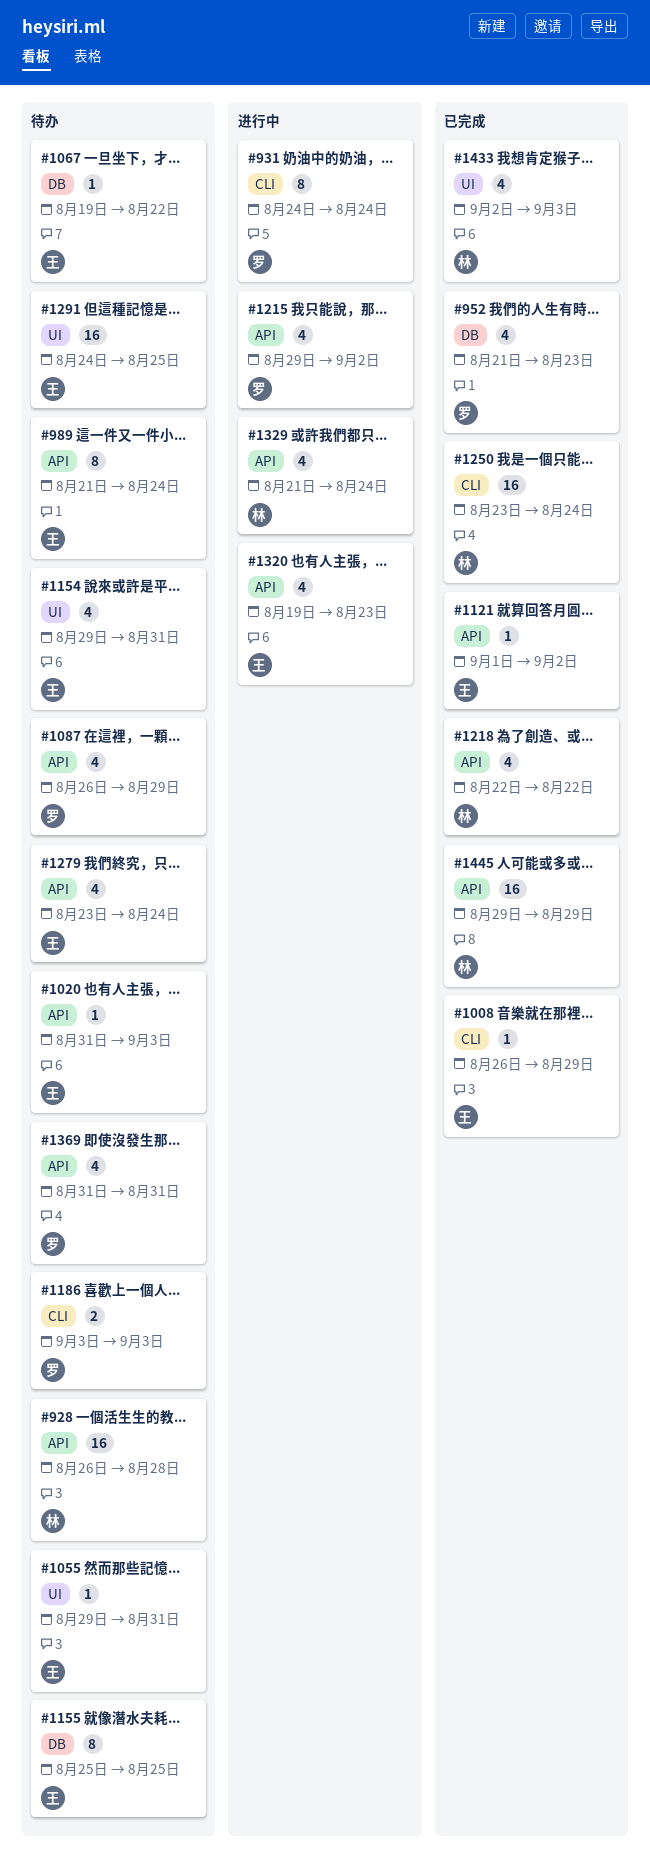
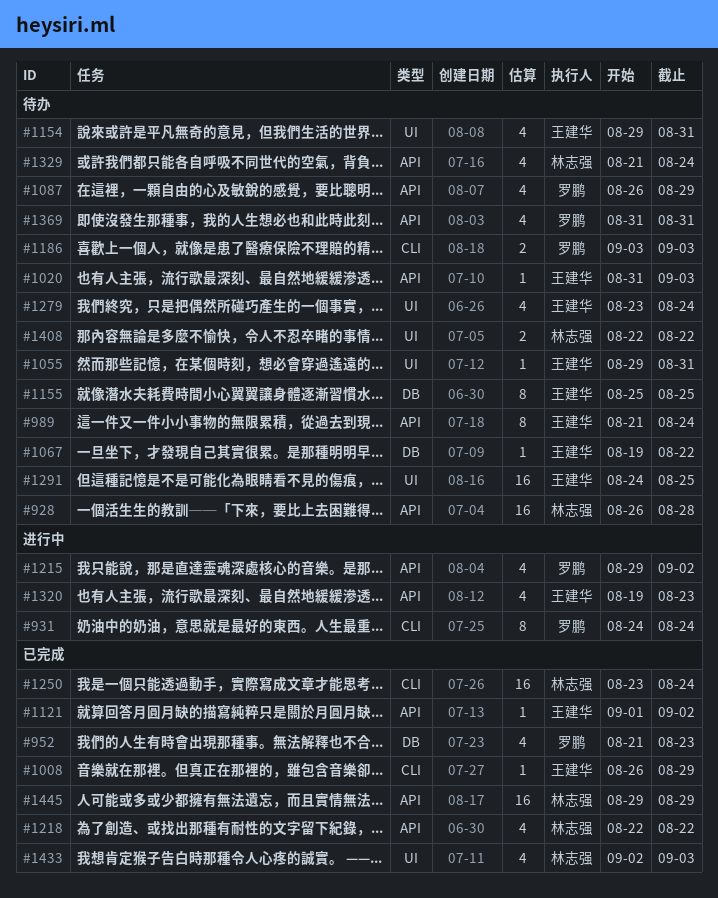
#1279, label: API -> UI
#1329, status: 进行中 -> 待办
#1408: none -> present

